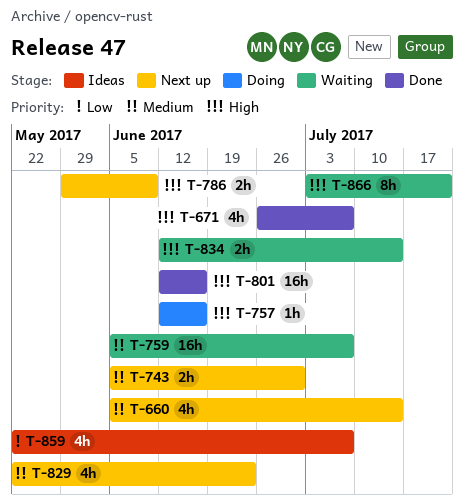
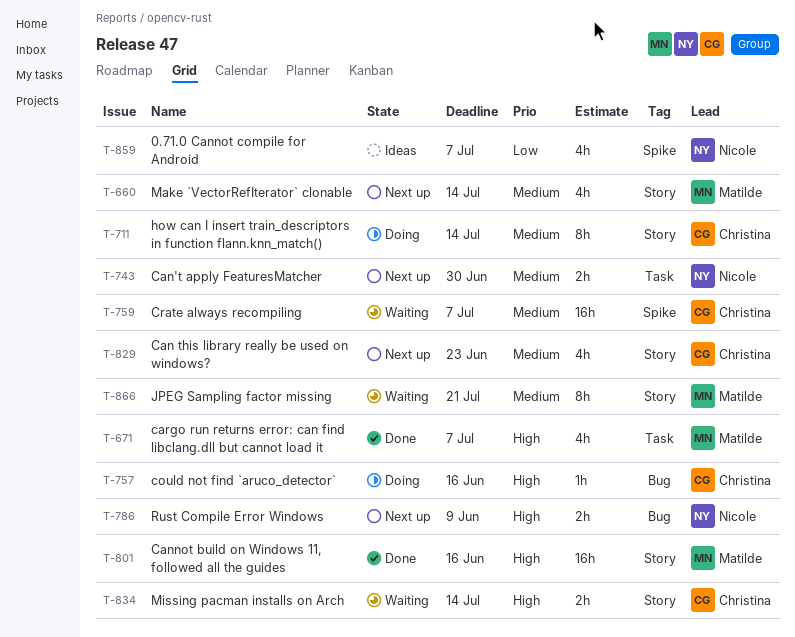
T-711: none -> present
T-866, priority: High -> Medium

